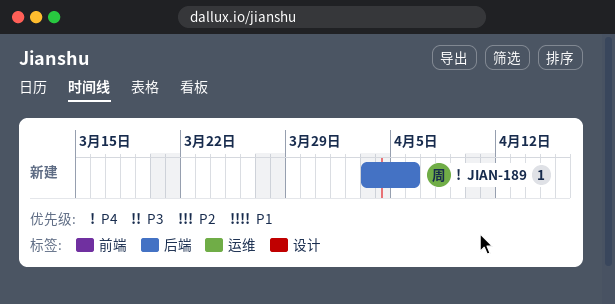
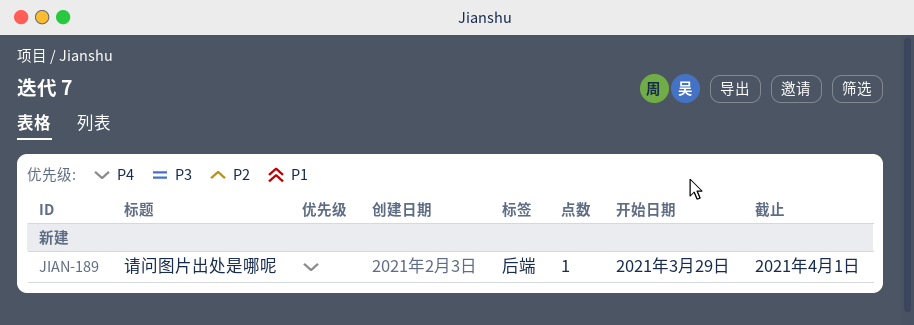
JIAN-189, start: Apr 3 -> Mar 29
JIAN-189, due: Apr 6 -> Apr 1

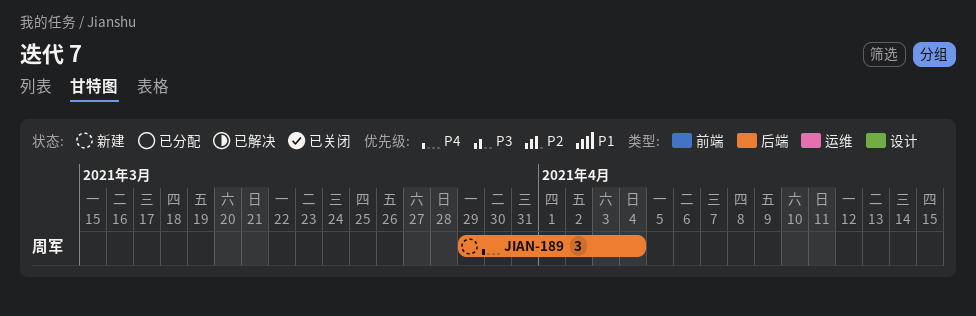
JIAN-189, estimate: 1 -> 3
JIAN-189, due: Apr 1 -> Apr 4

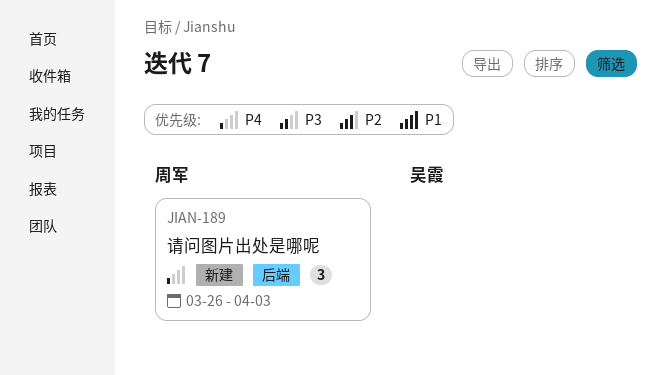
JIAN-189, start: Mar 29 -> Mar 26
JIAN-189, due: Apr 4 -> Apr 3

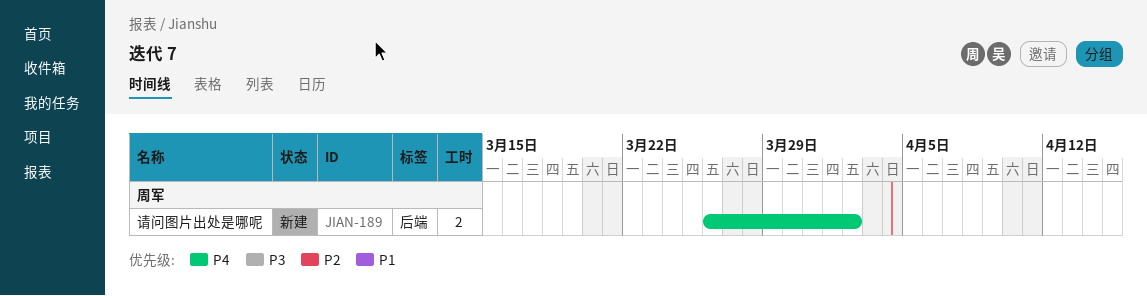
JIAN-189, estimate: 3 -> 2
JIAN-189, due: Apr 3 -> Apr 2

